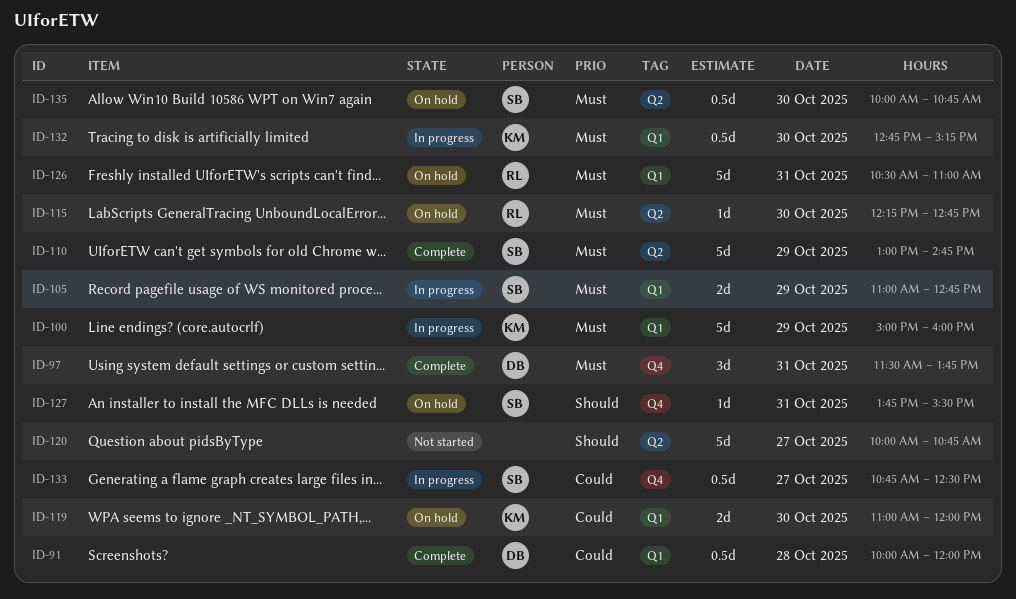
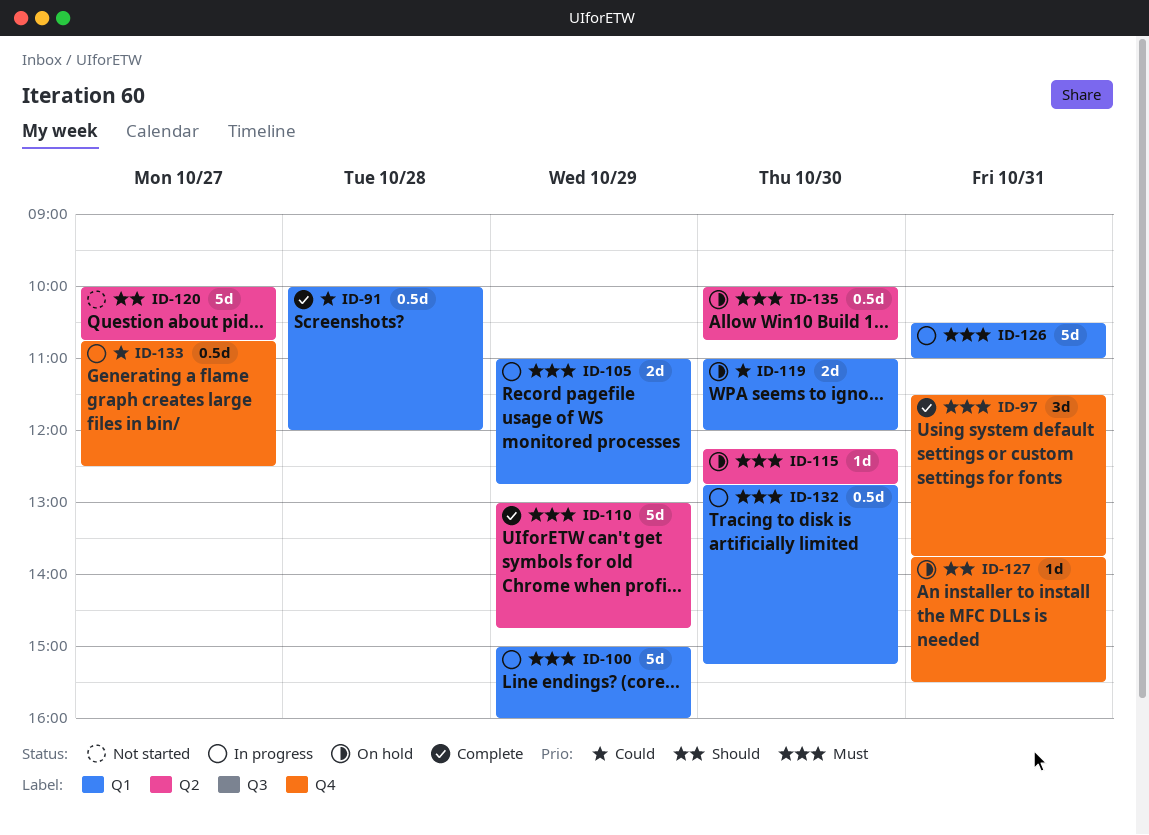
ID-126, status: On hold -> In progress

